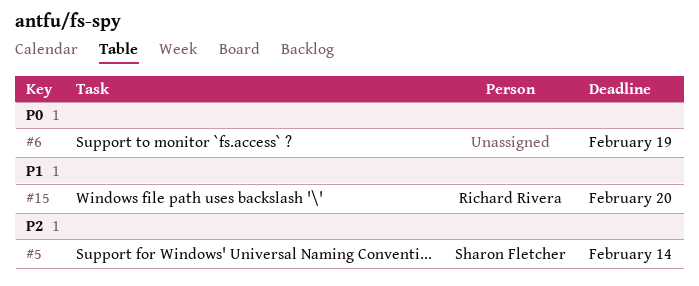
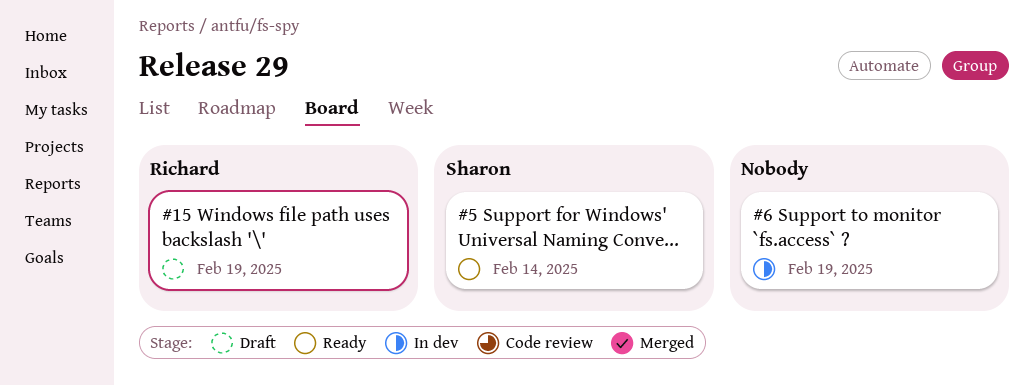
#15, due: Feb 20 -> Feb 19

